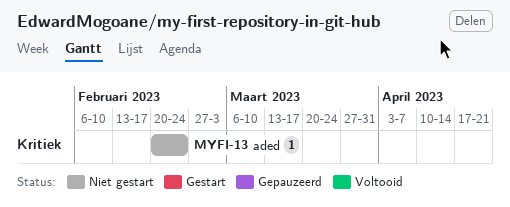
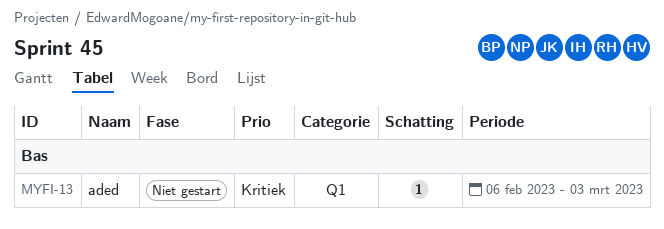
MYFI-13, start: Feb 20 -> Feb 6
MYFI-13, due: Feb 24 -> Mar 3

